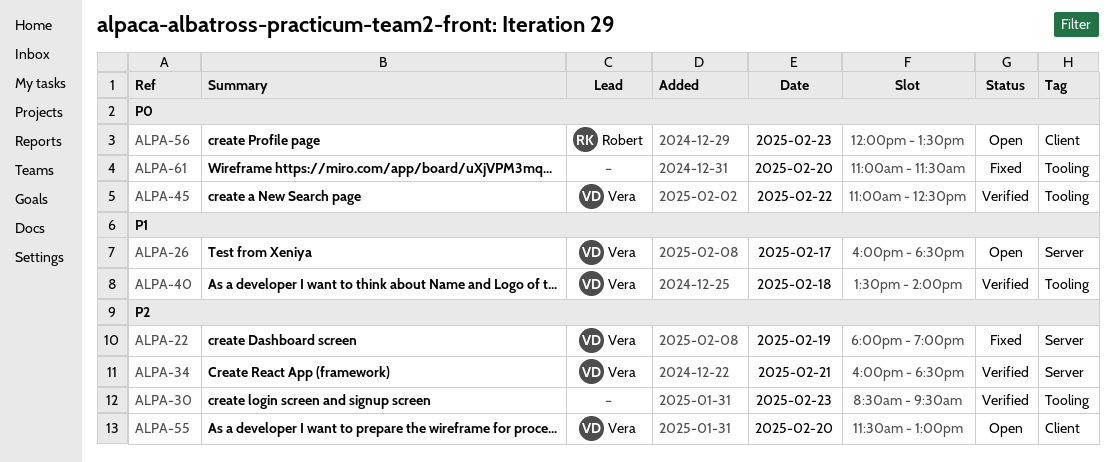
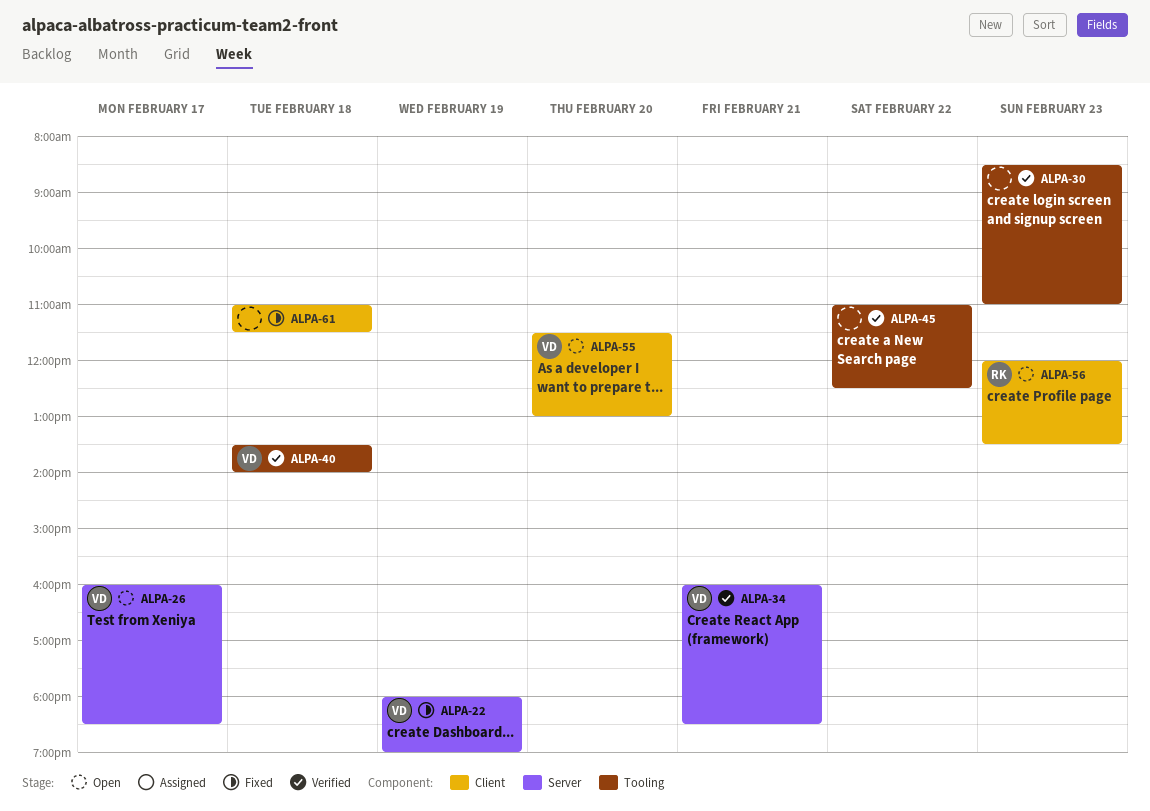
ALPA-30, ends: 09:30 -> 11:00
ALPA-45, owner: Vera -> none
ALPA-61, label: Tooling -> Client
ALPA-61, day: Feb 20 -> Feb 18

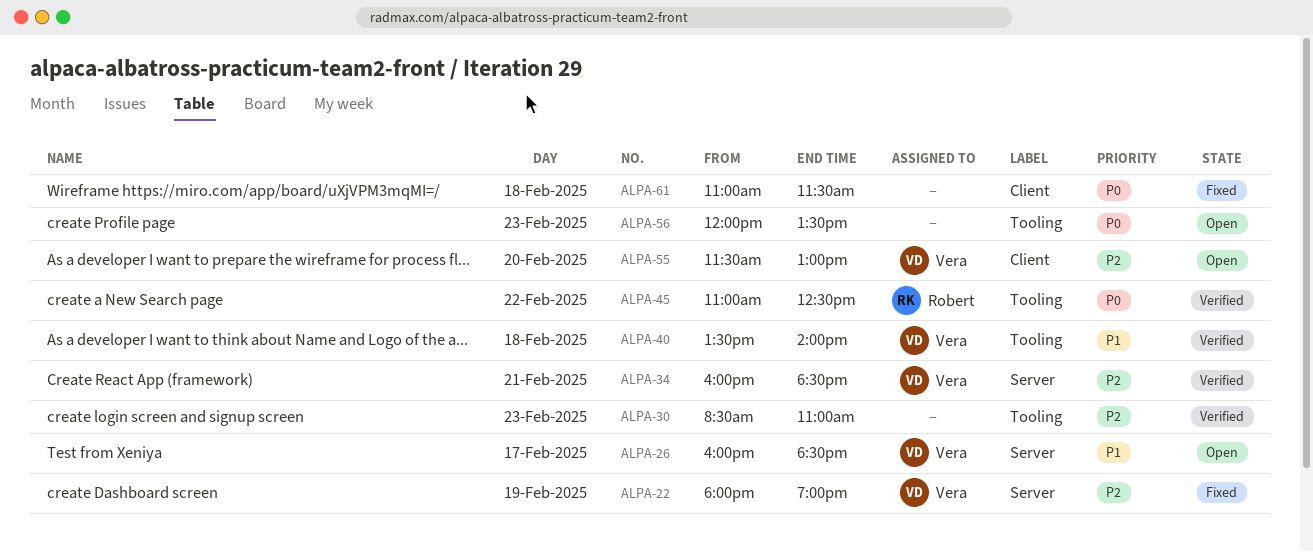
ALPA-45, owner: none -> Robert
ALPA-56, owner: Robert -> none
ALPA-56, label: Client -> Tooling

